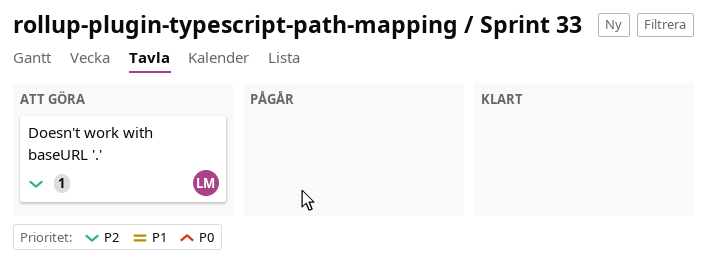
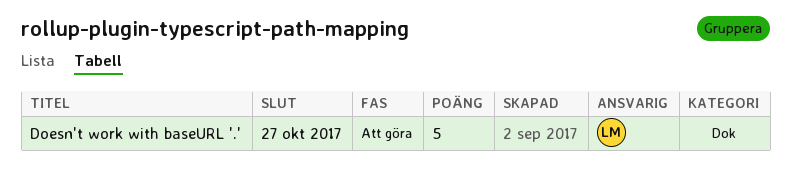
Doesn't work with baseURL '.', estimate: 1 -> 5

